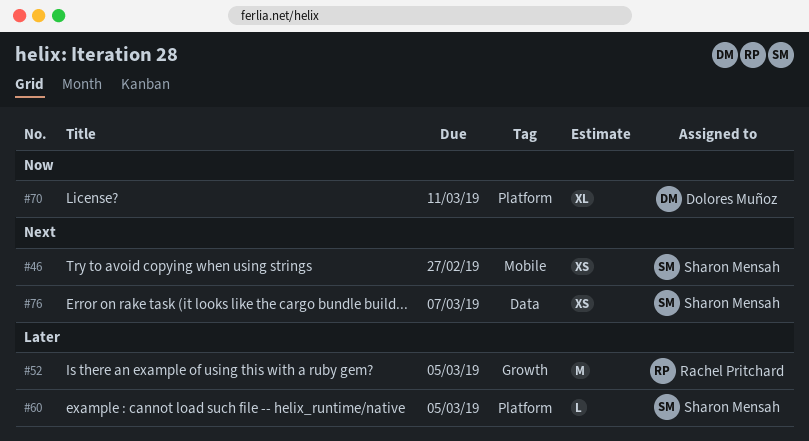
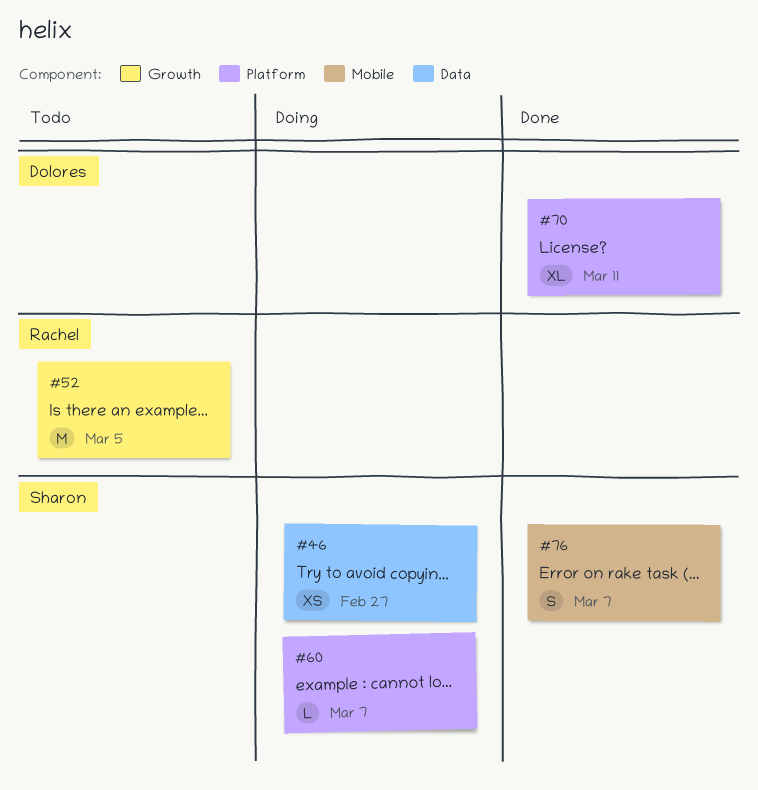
#46, label: Mobile -> Data
#60, due: Mar 5 -> Mar 7
#76, label: Data -> Mobile
#76, estimate: XS -> S

